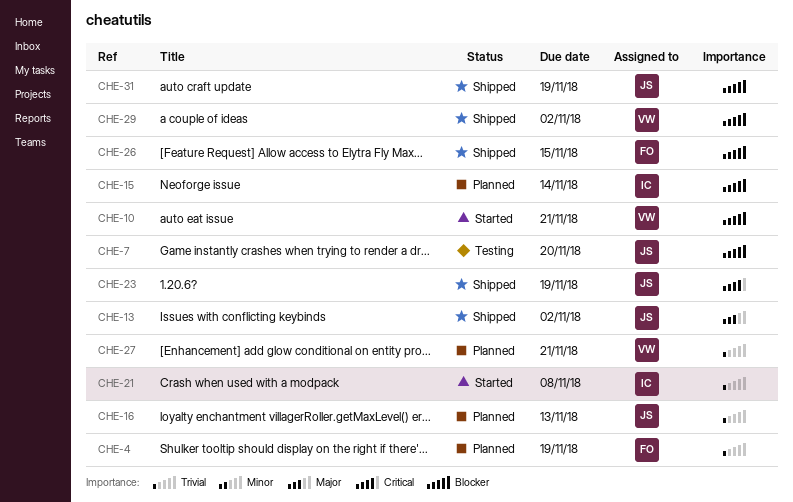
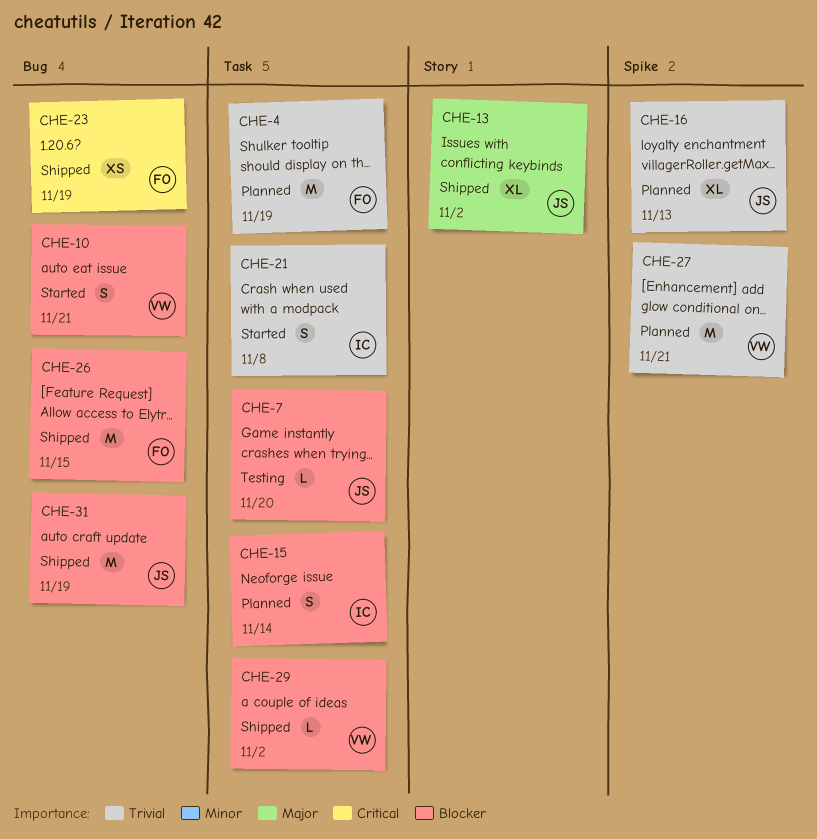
CHE-23, owner: JS -> FO

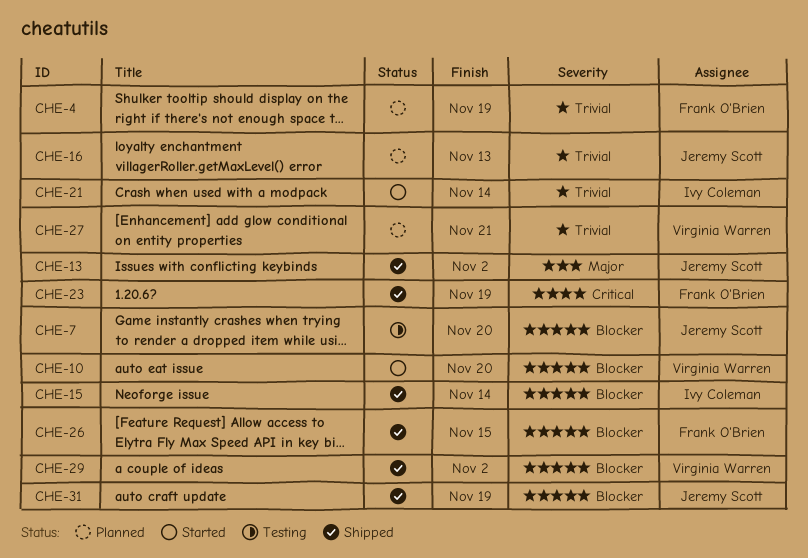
CHE-10, due: Nov 21 -> Nov 20
CHE-15, status: Planned -> Shipped
CHE-21, due: Nov 8 -> Nov 14

